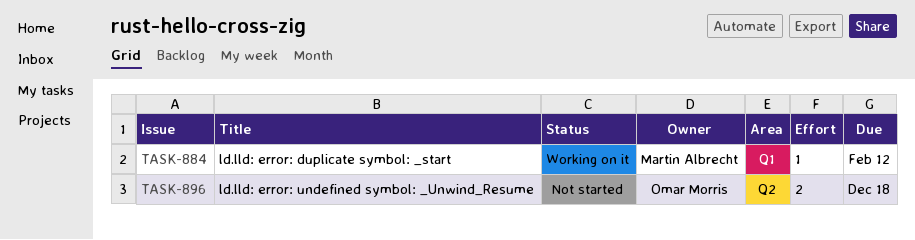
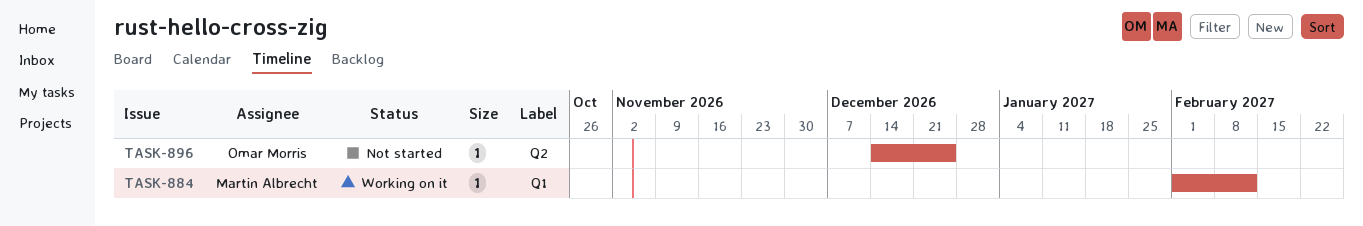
TASK-896, estimate: 2 -> 1
TASK-896, due: Dec 18 -> Dec 25

